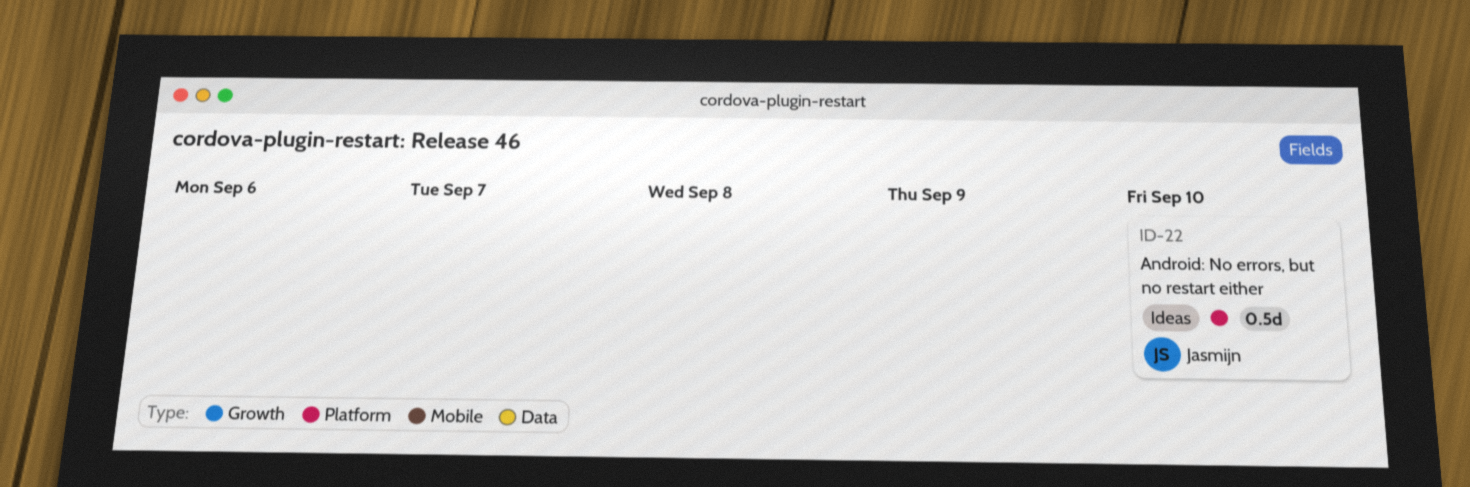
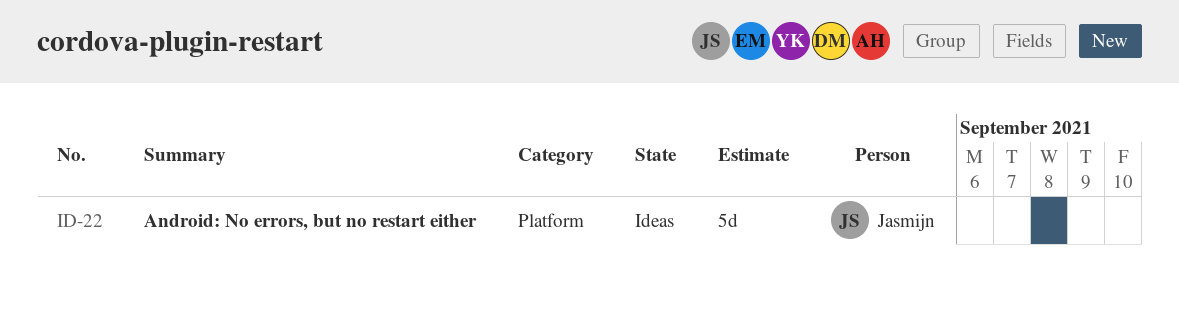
ID-22, estimate: 0.5d -> 5d
ID-22, due: Sep 10 -> Sep 8

